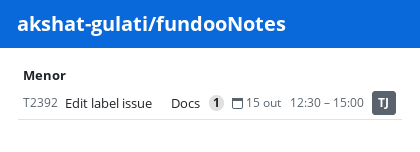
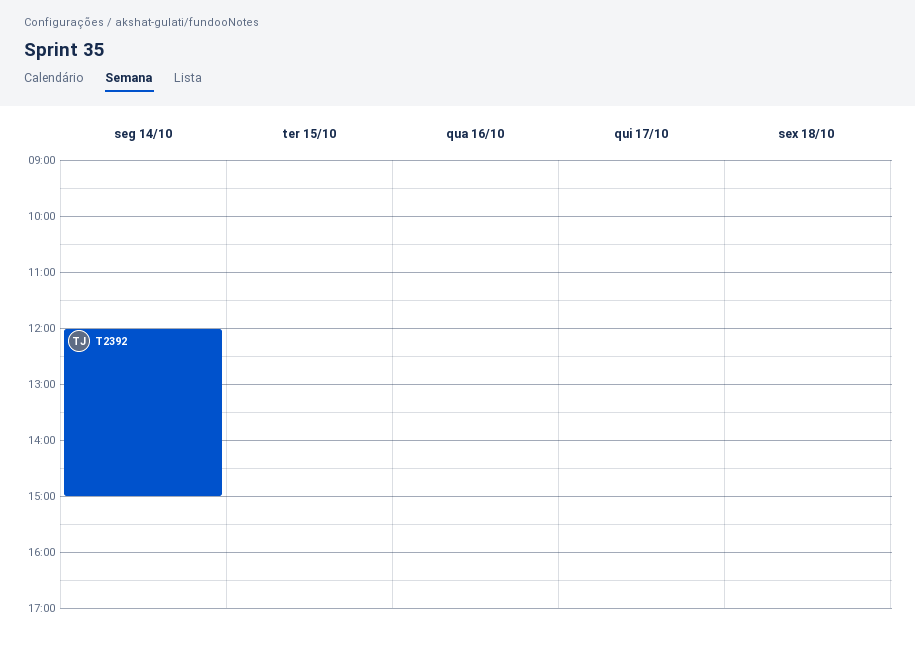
T2392, day: Oct 15 -> Oct 14
T2392, begins: 12:30 -> 12:00

